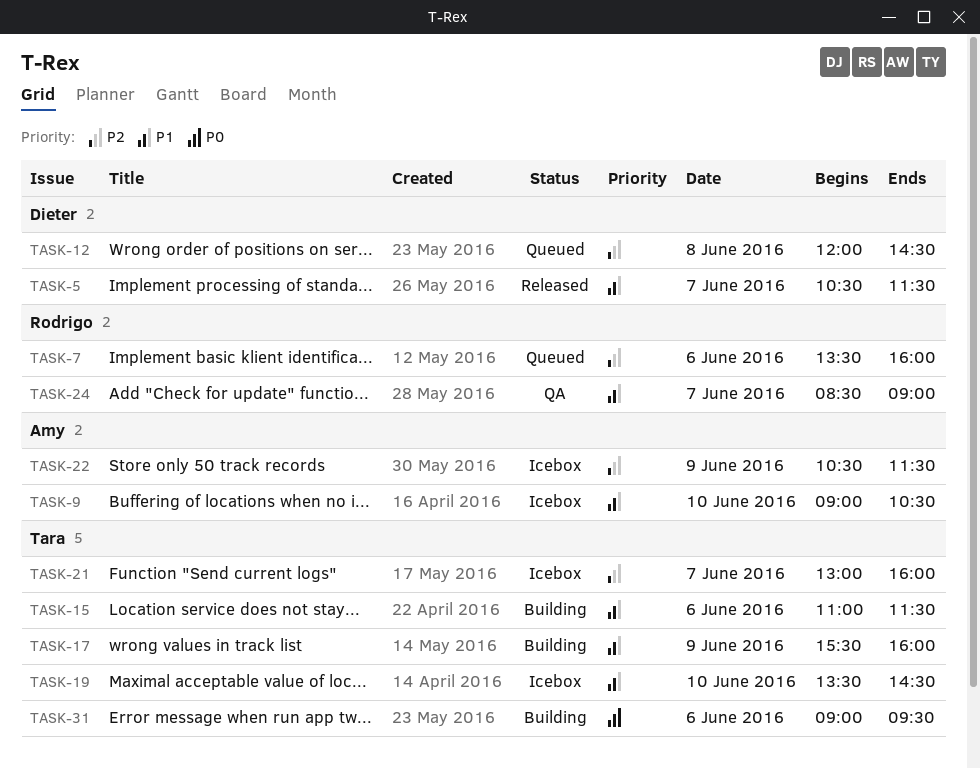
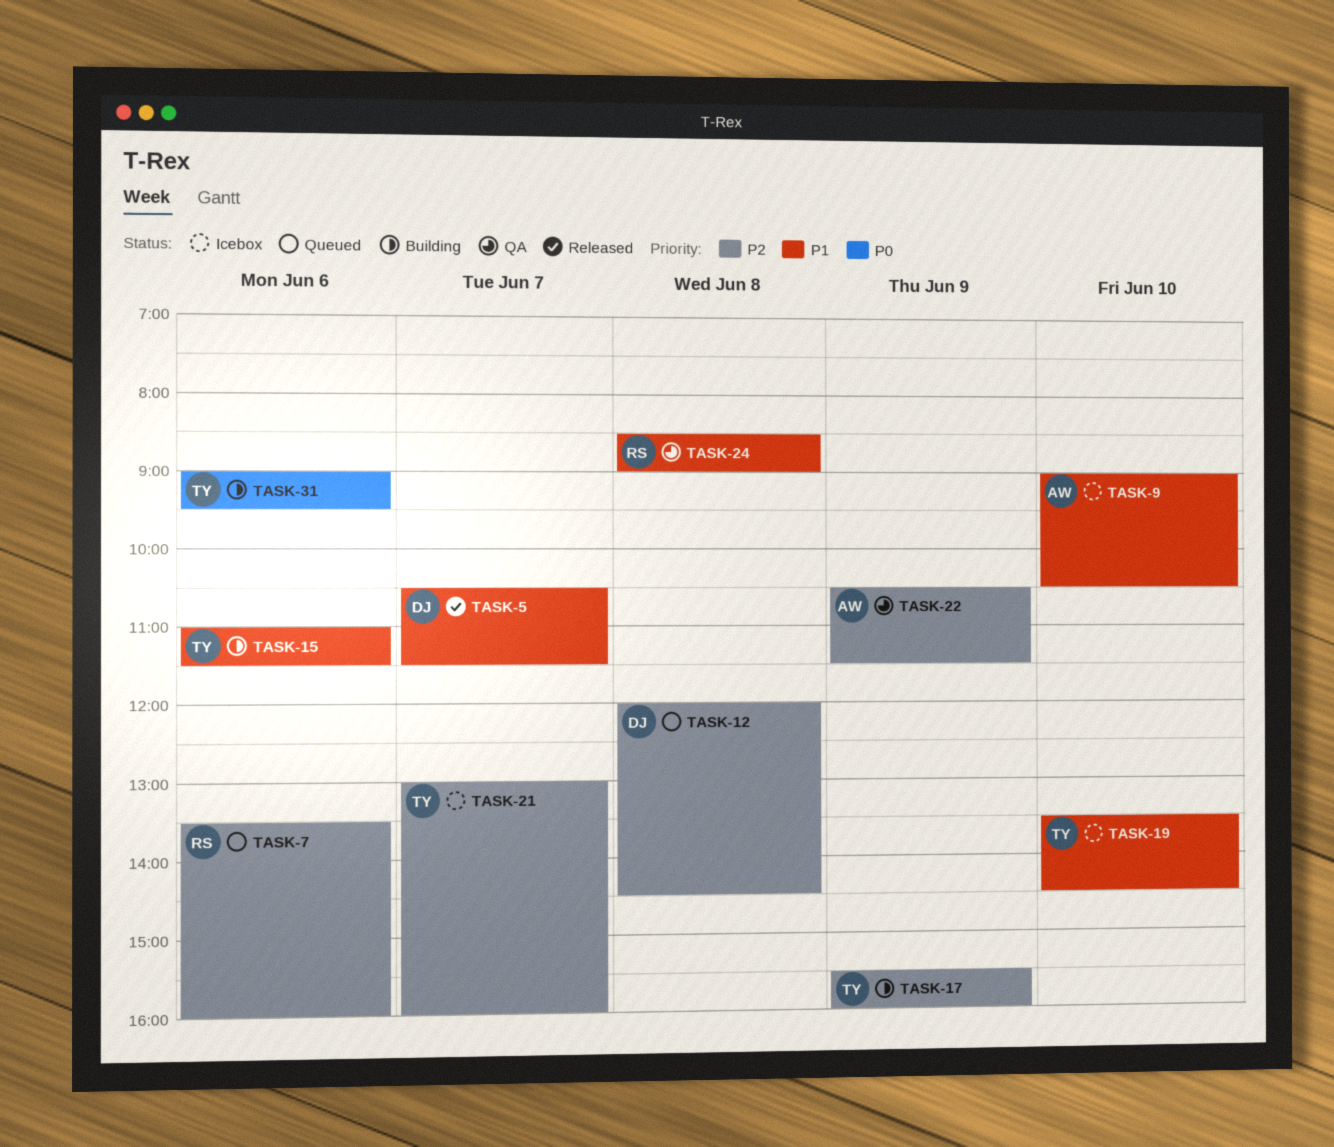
TASK-17, priority: P1 -> P2
TASK-22, status: Icebox -> QA
TASK-24, day: Jun 7 -> Jun 8

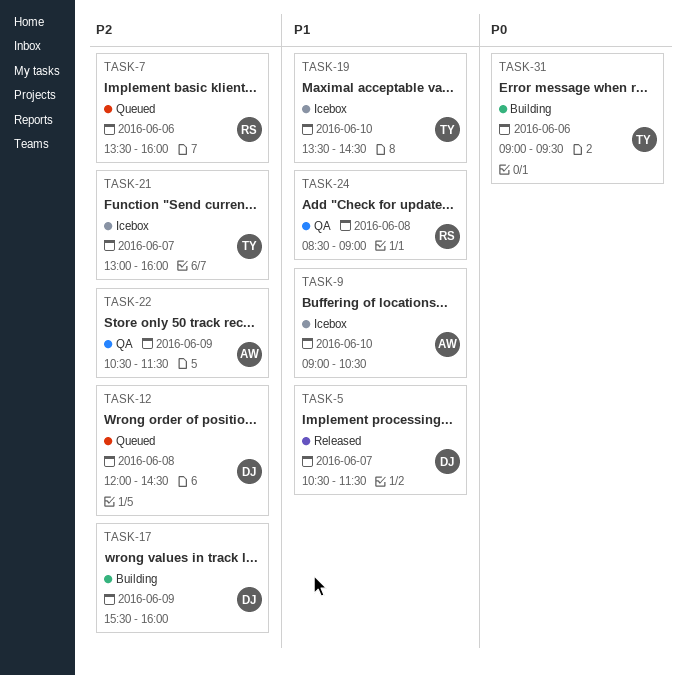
TASK-15: present -> none
TASK-17, owner: TY -> DJ

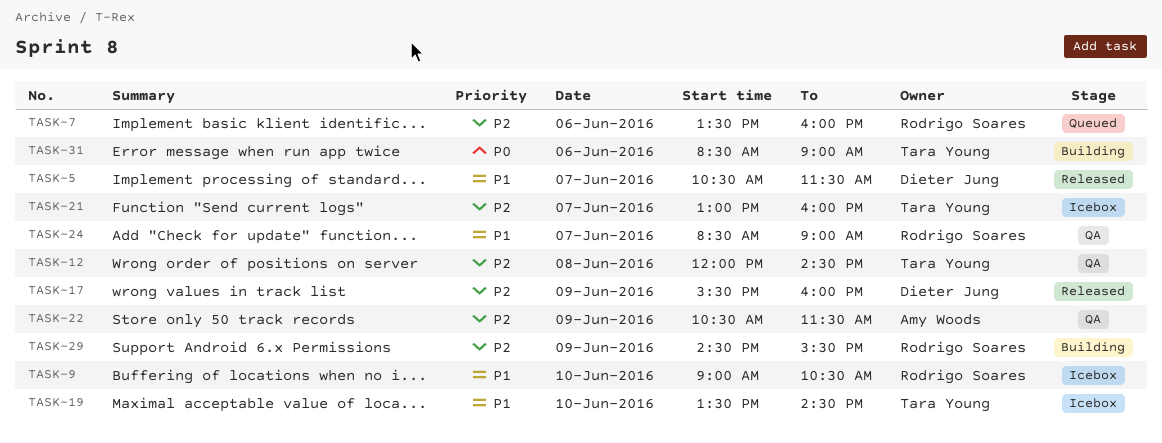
TASK-9, owner: Amy Woods -> Rodrigo Soares
TASK-12, status: Queued -> QA
TASK-12, owner: Dieter Jung -> Tara Young
TASK-17, status: Building -> Released
TASK-24, day: Jun 8 -> Jun 7
TASK-29: none -> present
TASK-31, begins: 09:00 -> 08:30
TASK-31, ends: 09:30 -> 09:00

